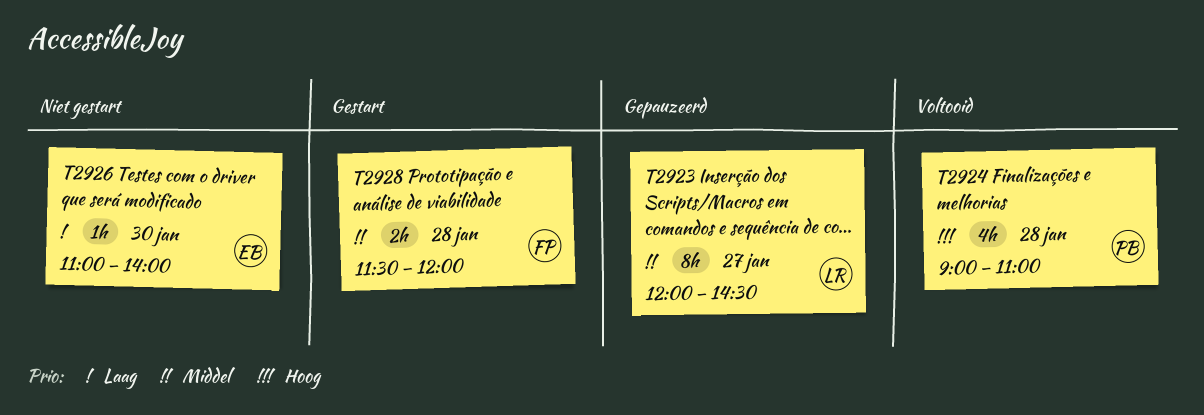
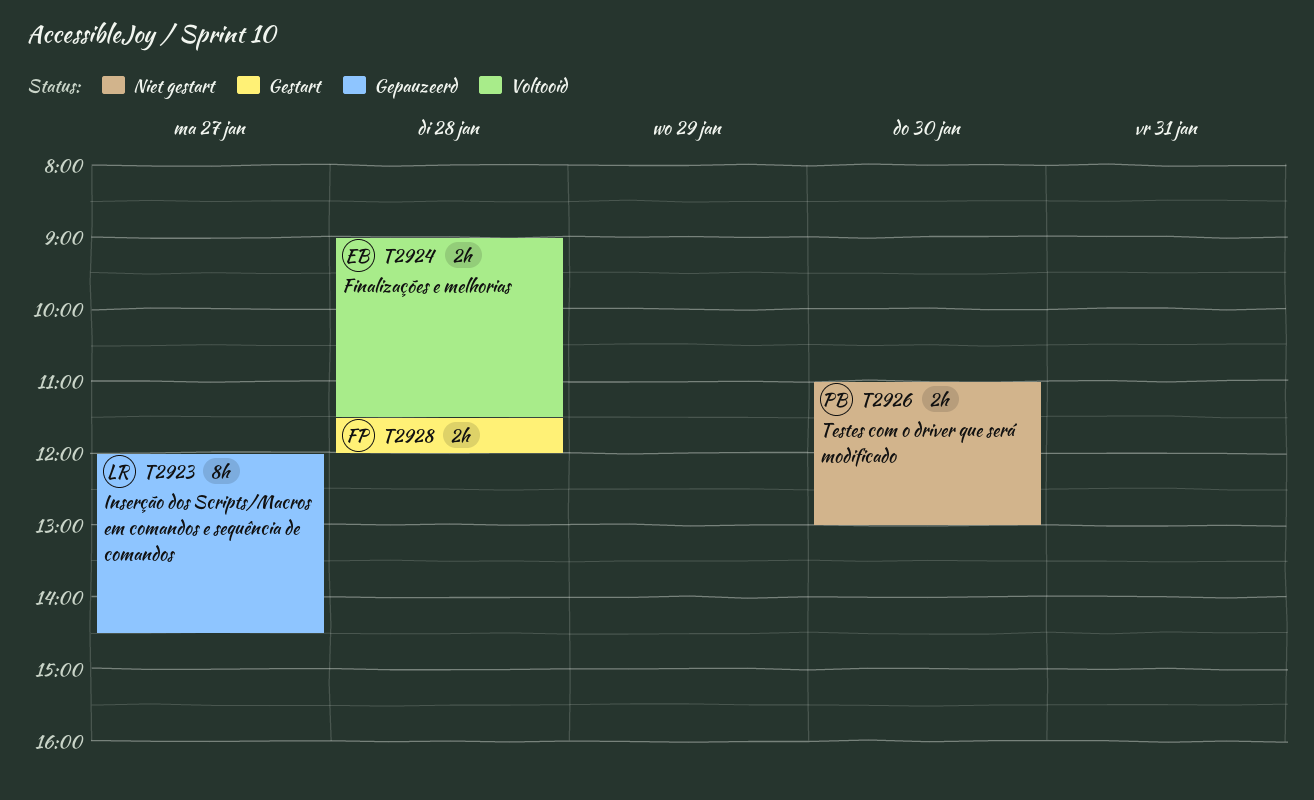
T2924, owner: PB -> EB
T2924, estimate: 4h -> 2h
T2924, ends: 11:00 -> 11:30
T2926, owner: EB -> PB
T2926, estimate: 1h -> 2h
T2926, ends: 14:00 -> 13:00

